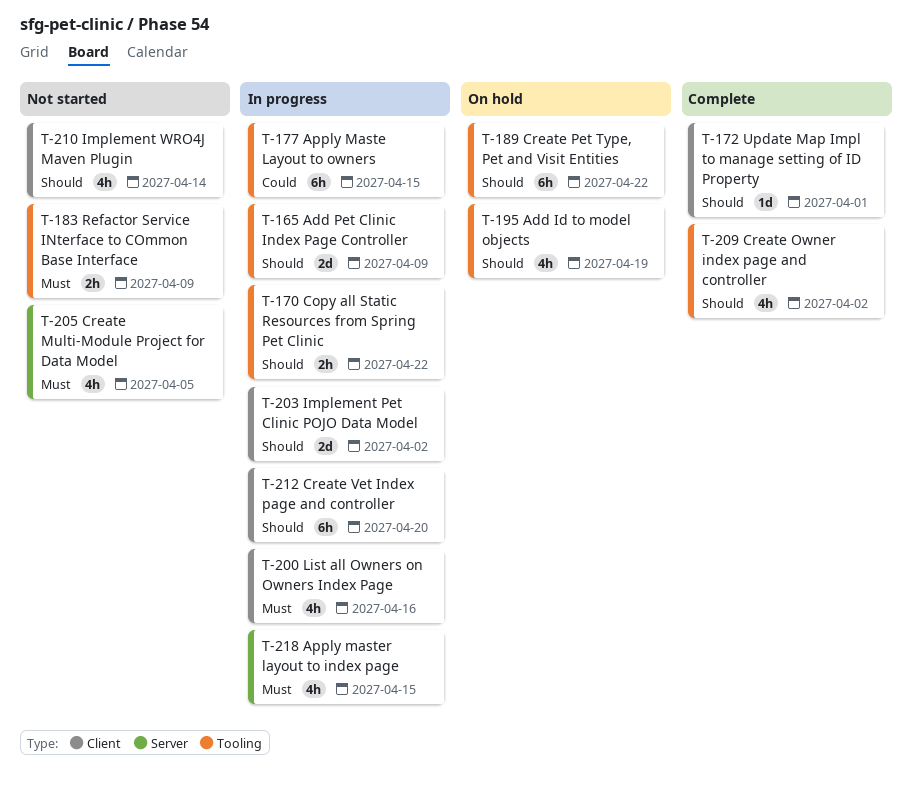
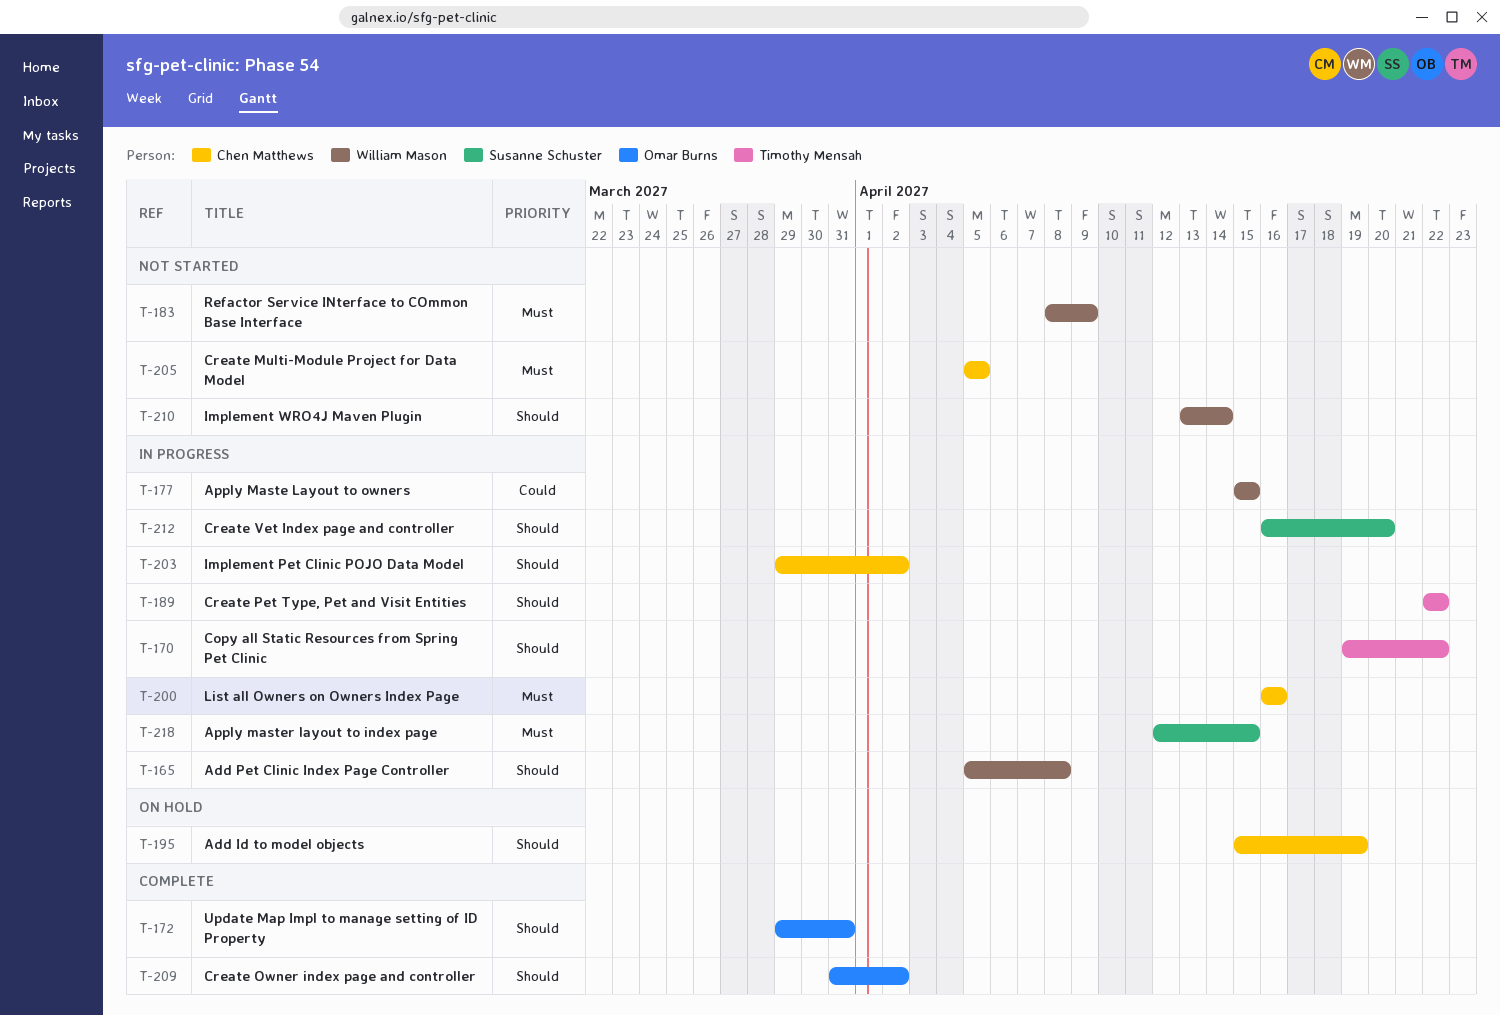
T-165, due: Apr 9 -> Apr 8
T-172, due: Apr 1 -> Mar 31
T-189, status: On hold -> In progress

